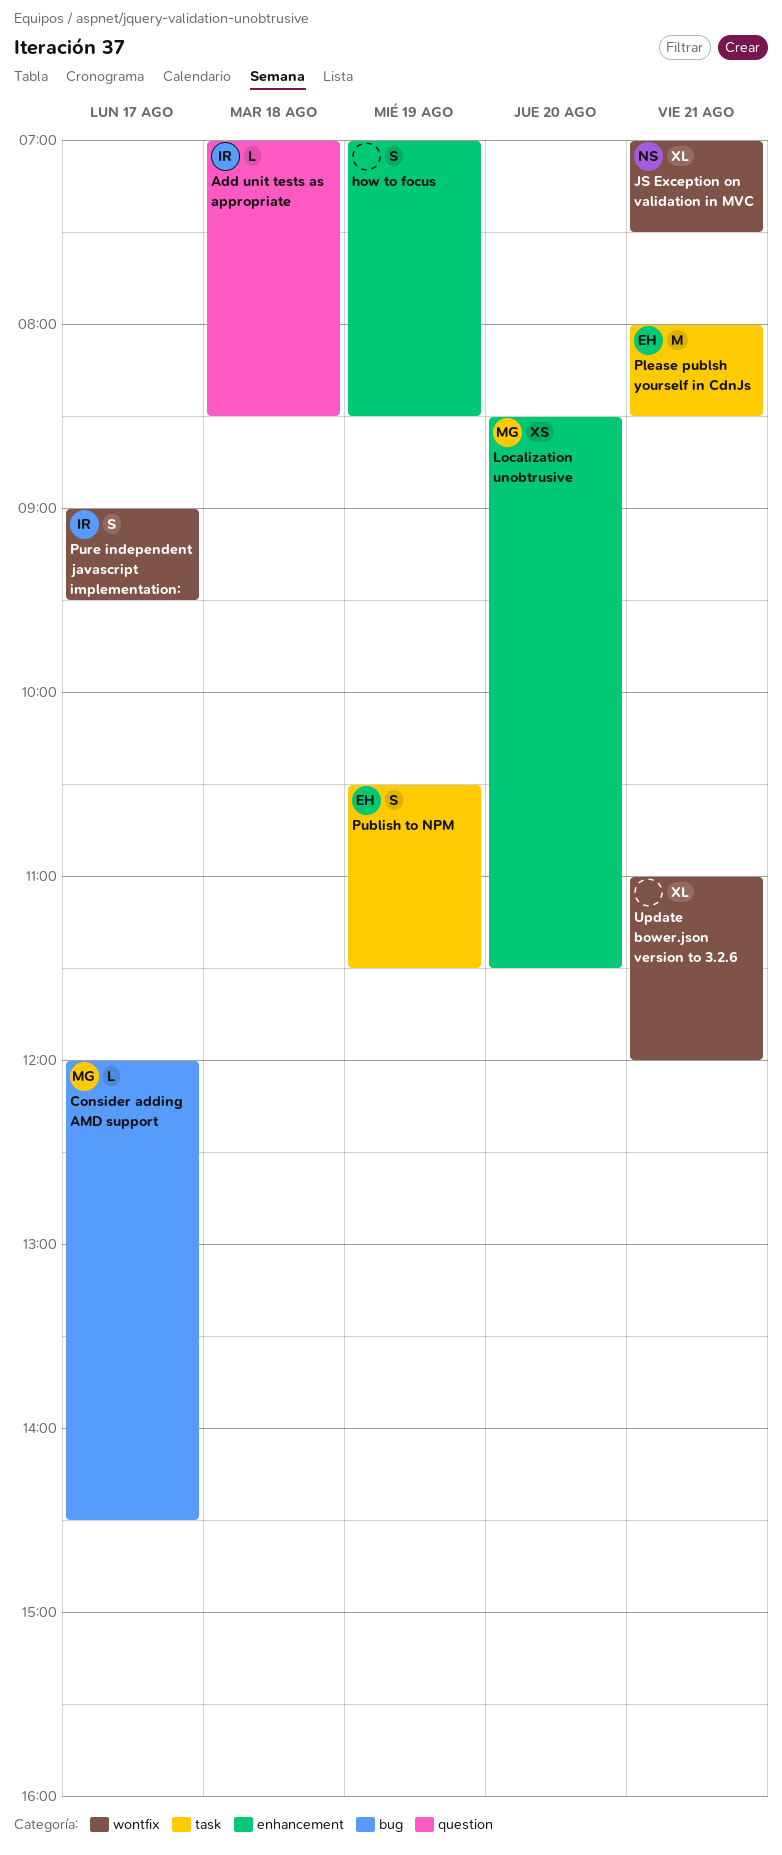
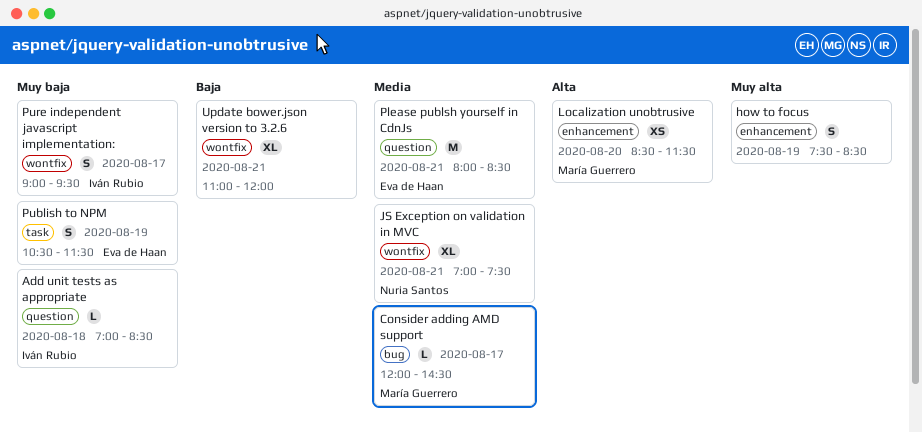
how to focus, begins: 07:00 -> 07:30
Please publsh yourself in CdnJs, label: task -> question

